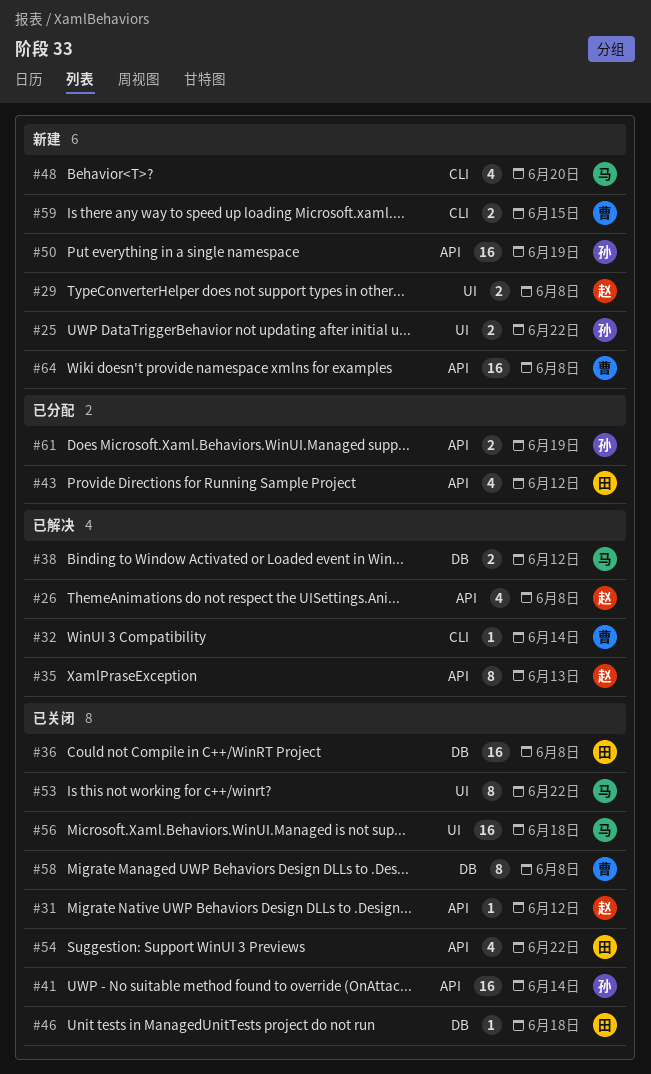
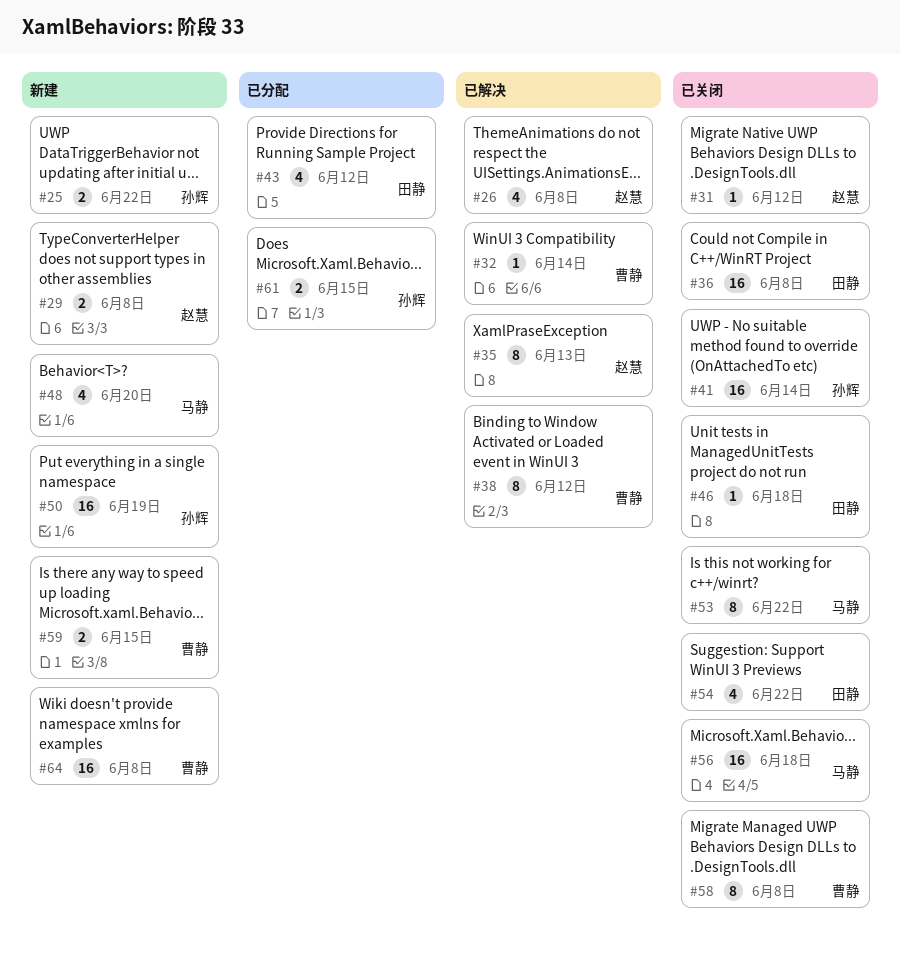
#38, owner: 马静 -> 曹静
#38, estimate: 2 -> 8
#61, due: Jun 19 -> Jun 15

